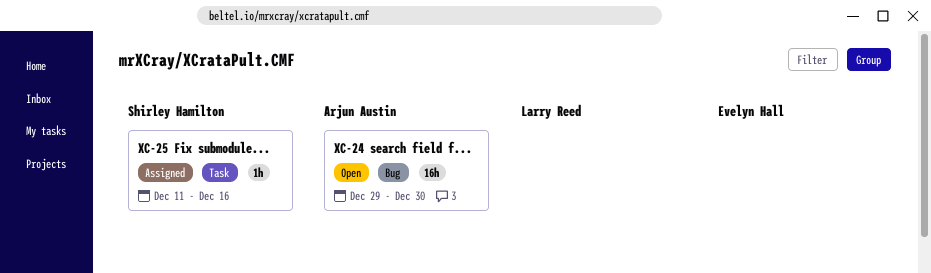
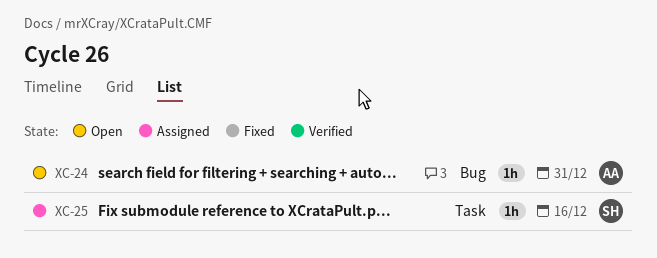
XC-24, estimate: 16h -> 1h
XC-24, due: Dec 30 -> Dec 31

